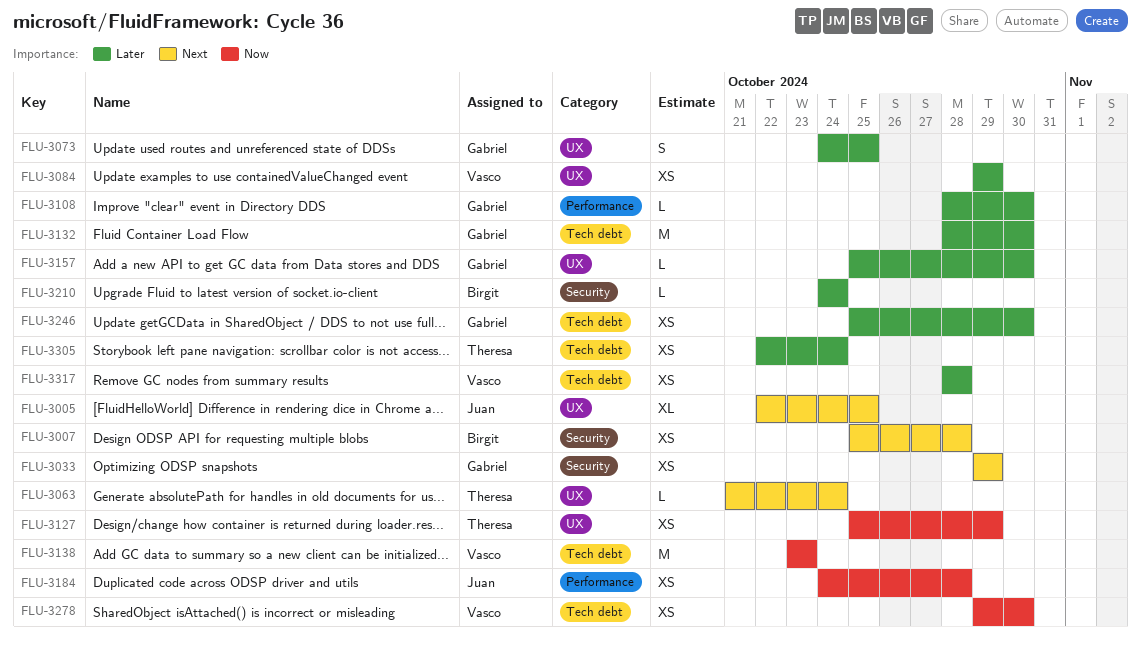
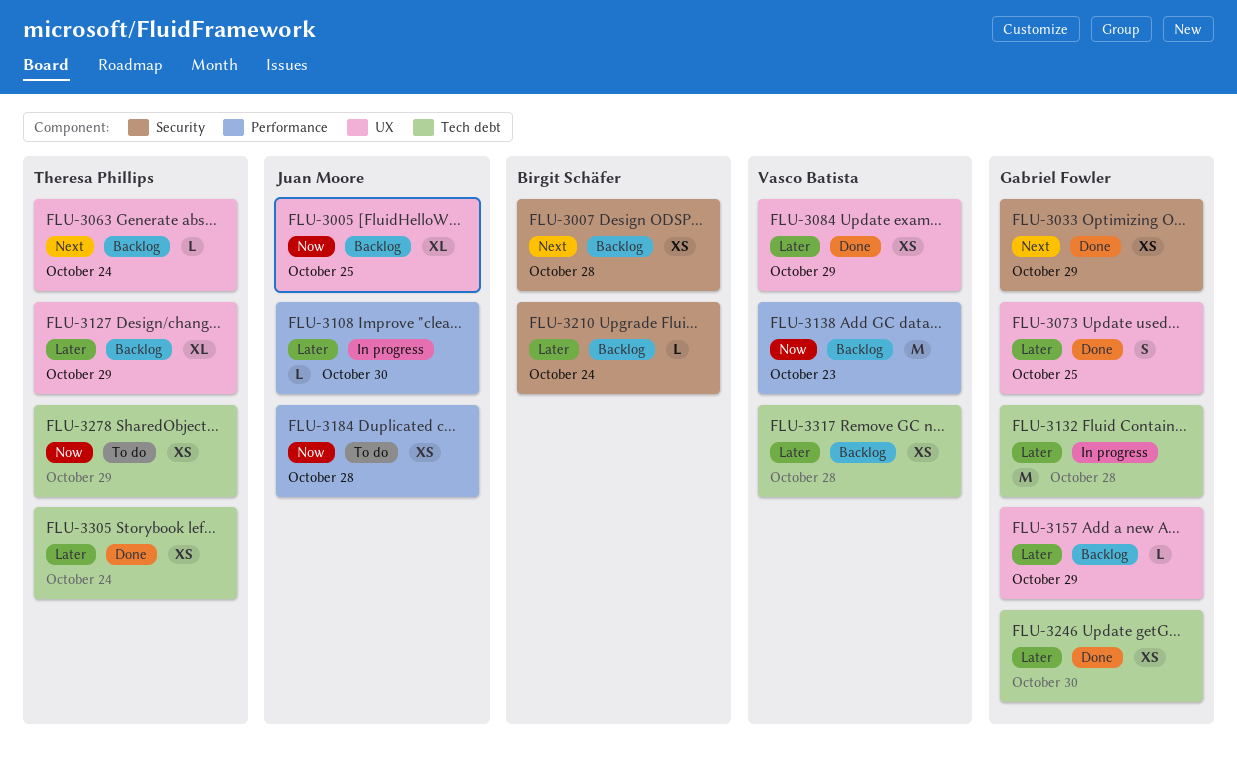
FLU-3005, priority: Next -> Now
FLU-3108, owner: Gabriel Fowler -> Juan Moore
FLU-3127, priority: Now -> Later
FLU-3127, estimate: XS -> XL
FLU-3132, due: Oct 30 -> Oct 28
FLU-3138, label: Tech debt -> Performance
FLU-3157, due: Oct 30 -> Oct 29
FLU-3278, owner: Vasco Batista -> Theresa Phillips
FLU-3278, due: Oct 30 -> Oct 29

